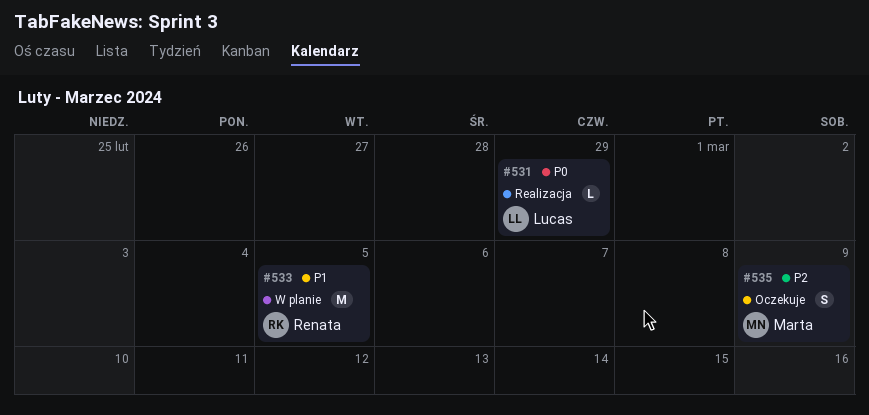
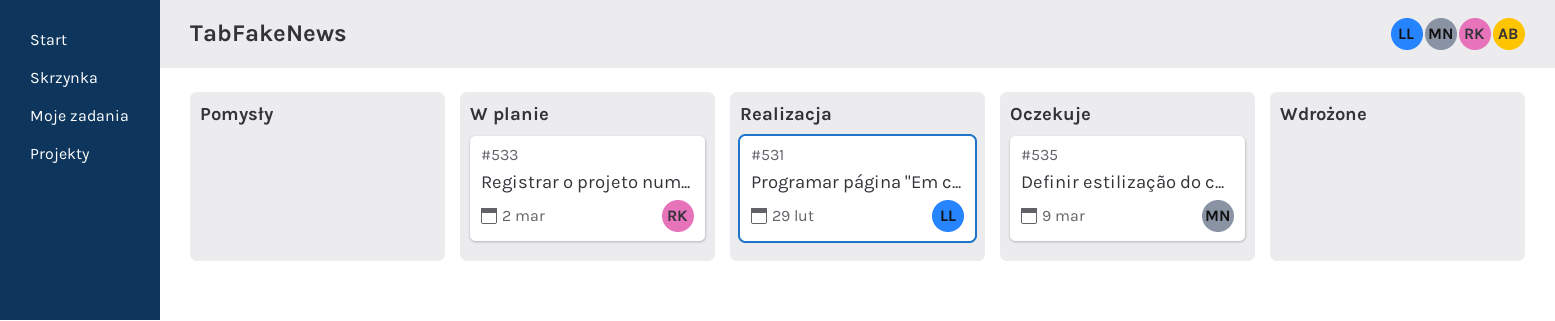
#533, due: Mar 5 -> Mar 2

